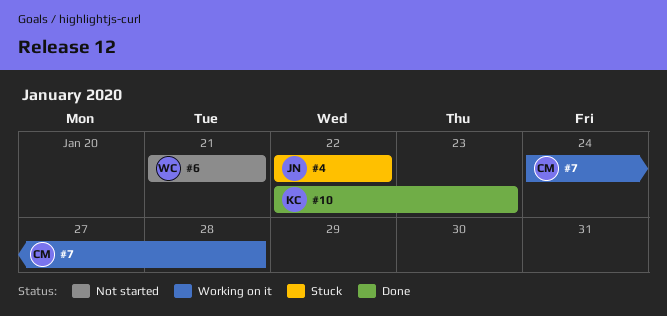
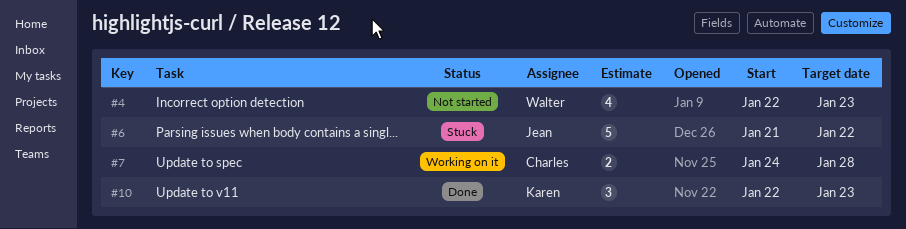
#4, status: Stuck -> Not started
#4, owner: Jean -> Walter
#4, due: Jan 22 -> Jan 23
#6, status: Not started -> Stuck
#6, owner: Walter -> Jean
#6, due: Jan 21 -> Jan 22

